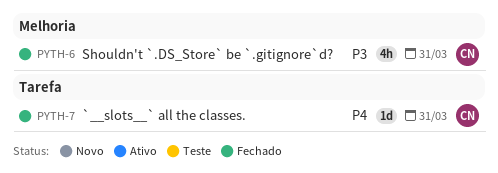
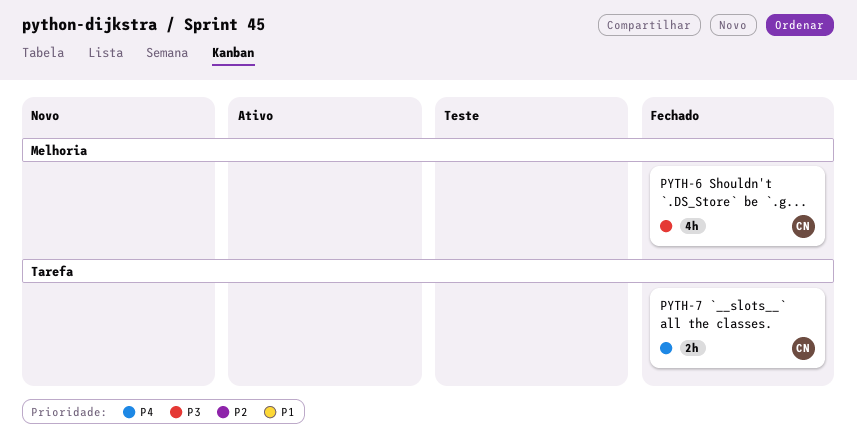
PYTH-7, estimate: 1d -> 2h

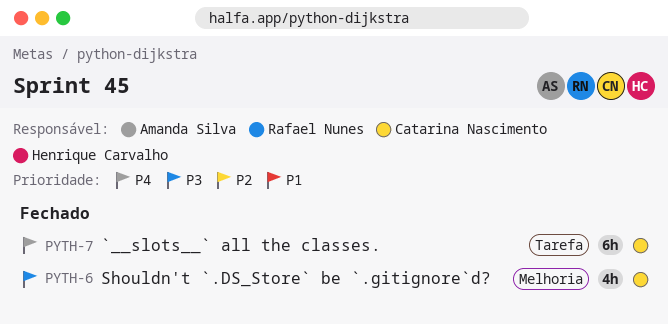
PYTH-7, estimate: 2h -> 6h

